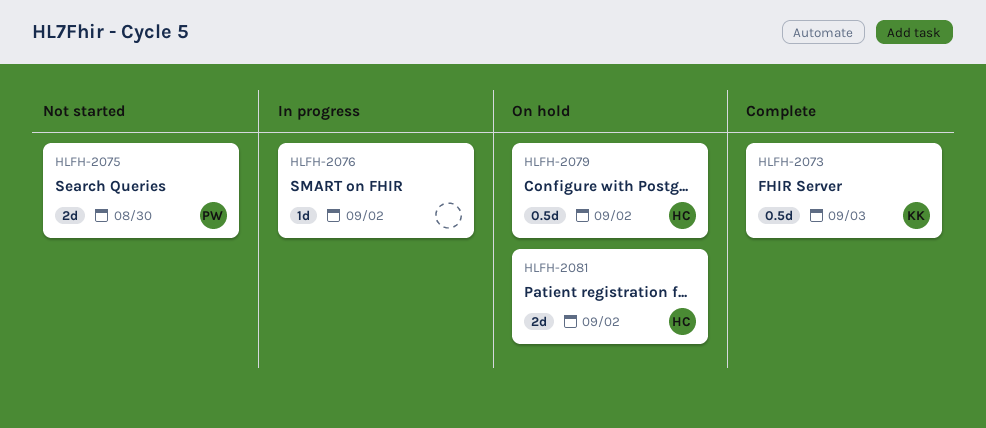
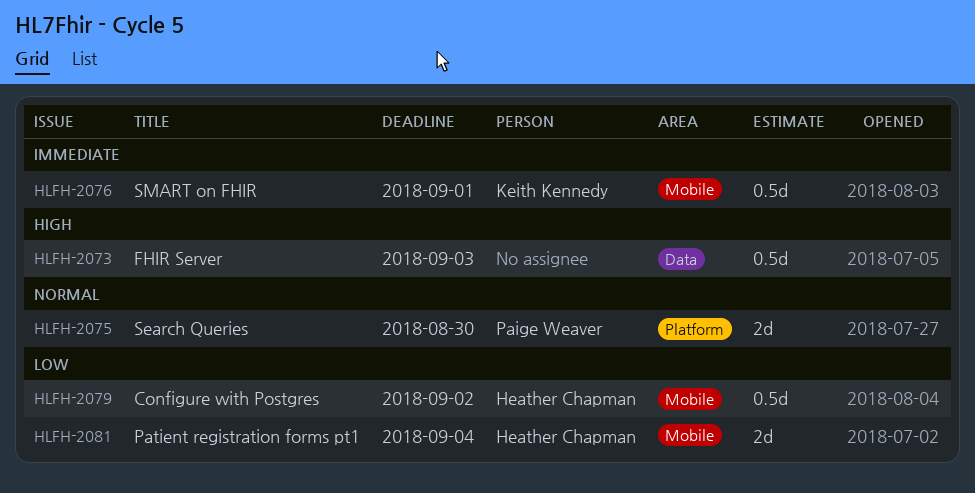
HLFH-2073, owner: Keith Kennedy -> none
HLFH-2076, owner: none -> Keith Kennedy
HLFH-2076, estimate: 1d -> 0.5d
HLFH-2076, due: Sep 2 -> Sep 1
HLFH-2081, due: Sep 2 -> Sep 4

